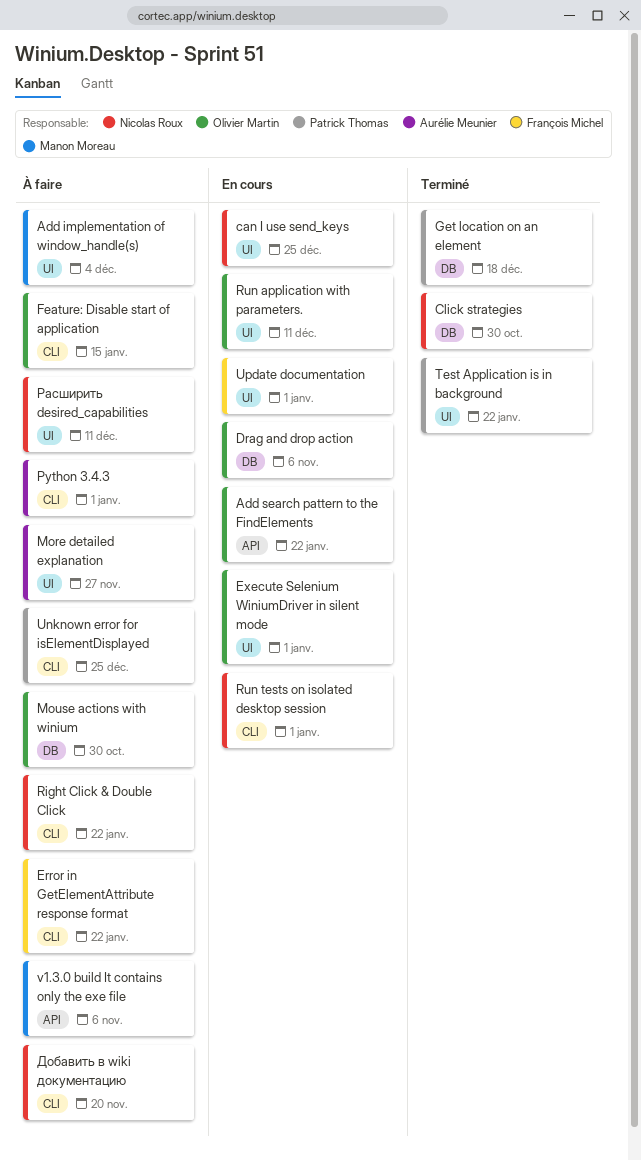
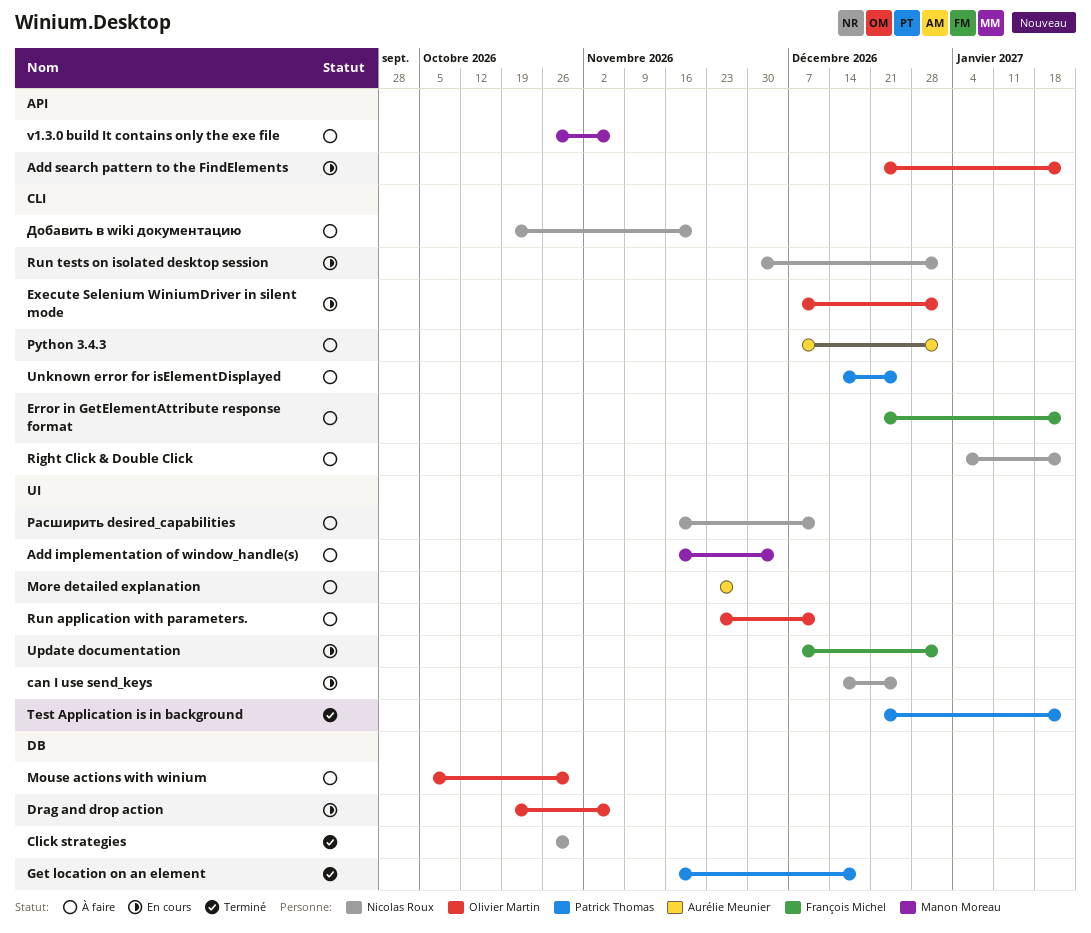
Execute Selenium WiniumDriver in silent mode, label: UI -> CLI
Feature: Disable start of application: present -> none
Run application with parameters., status: En cours -> À faire

